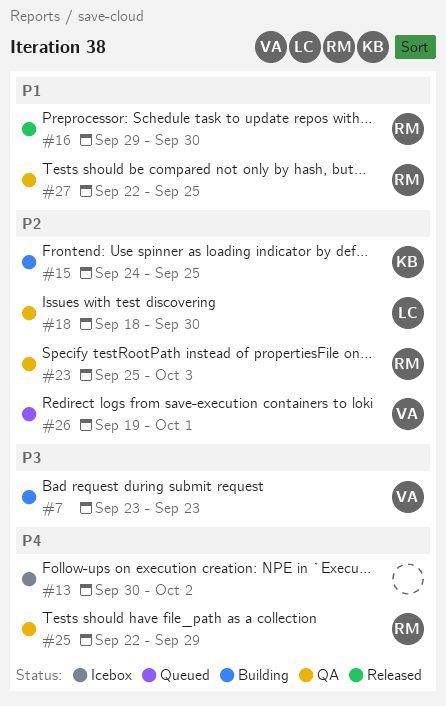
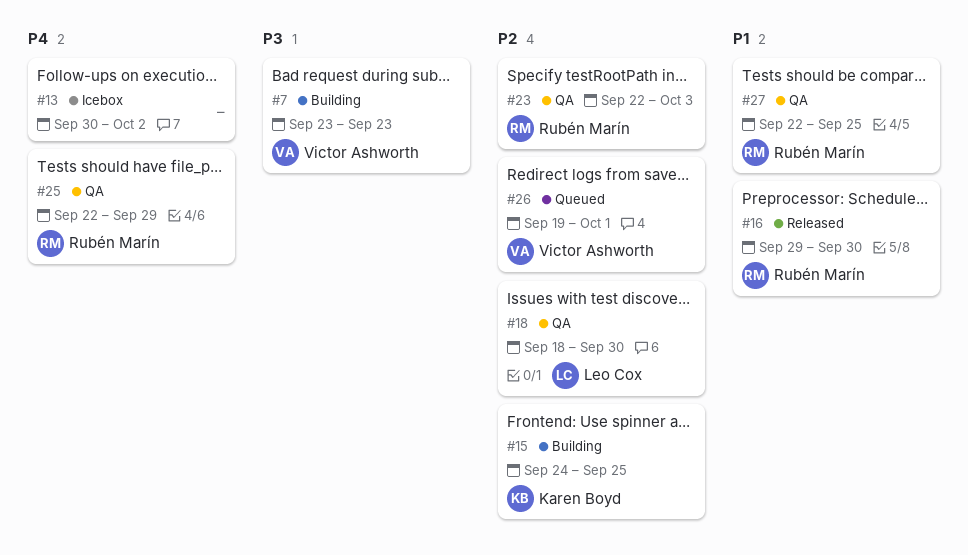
#23, start: Sep 25 -> Sep 22

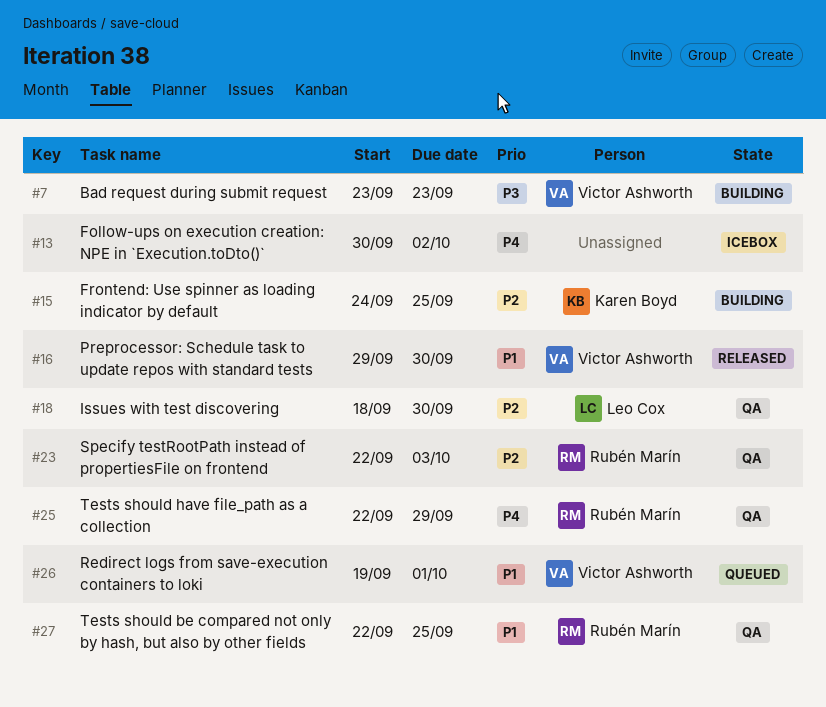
#16, owner: Rubén Marín -> Victor Ashworth
#26, priority: P2 -> P1

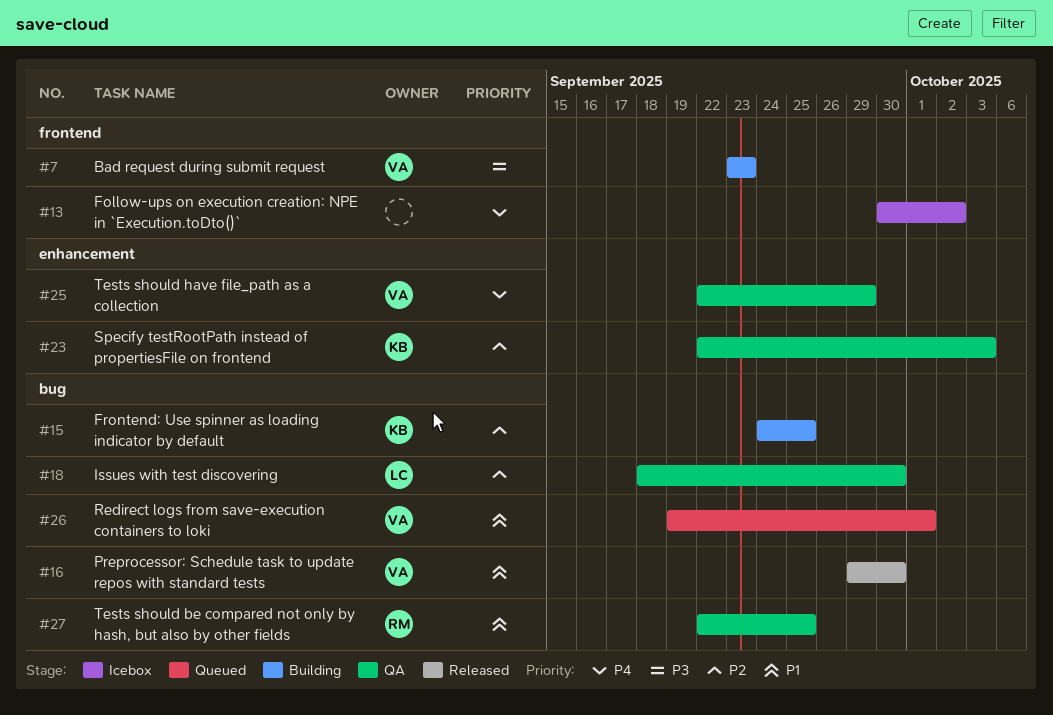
#23, owner: Rubén Marín -> Karen Boyd
#25, owner: Rubén Marín -> Victor Ashworth

